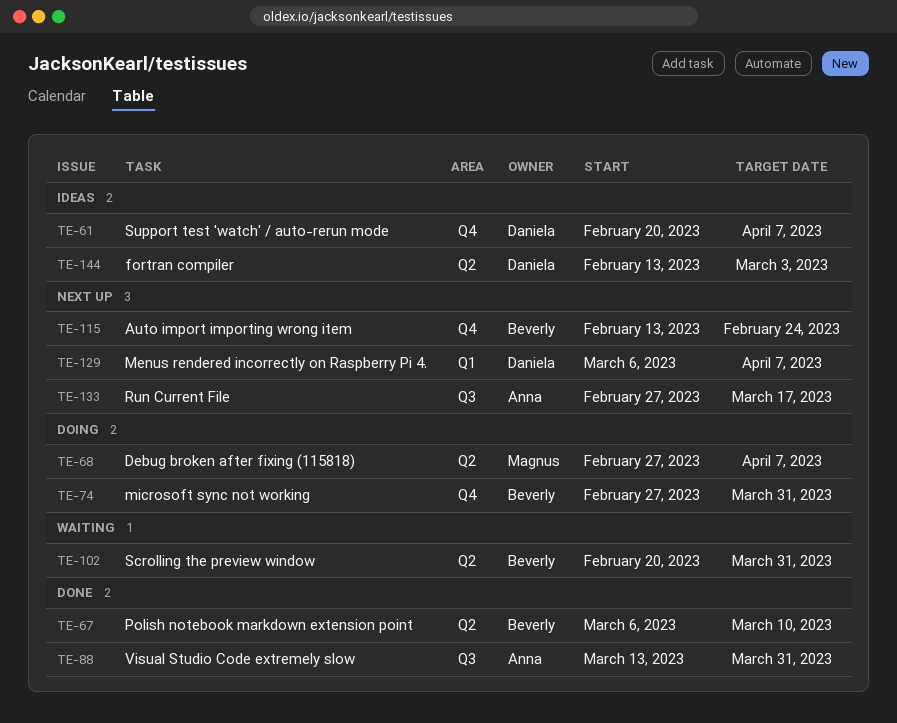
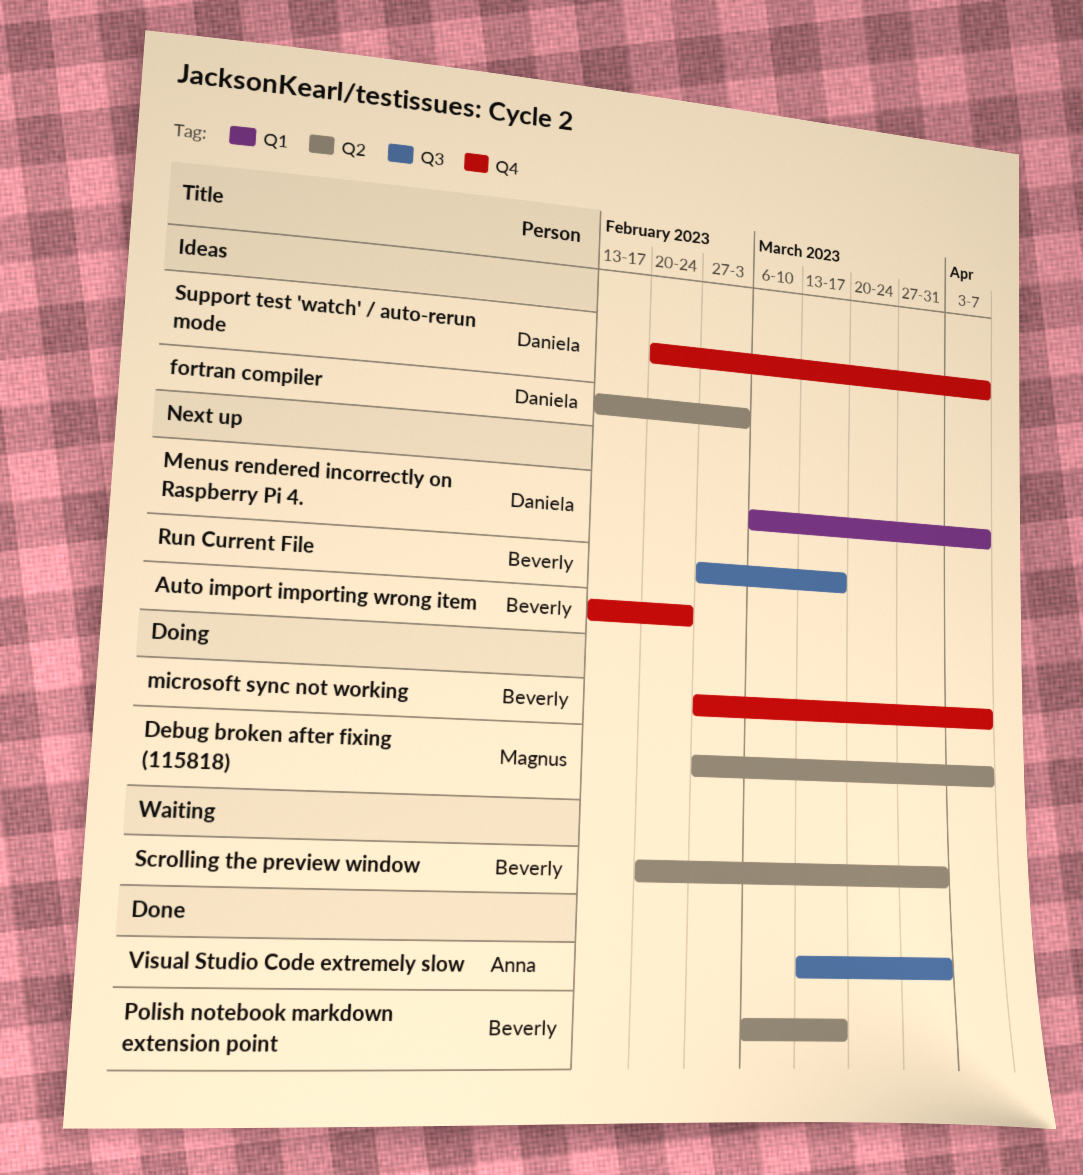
microsoft sync not working, due: Mar 31 -> Apr 7
Polish notebook markdown extension point, due: Mar 10 -> Mar 17
Run Current File, owner: Anna -> Beverly

